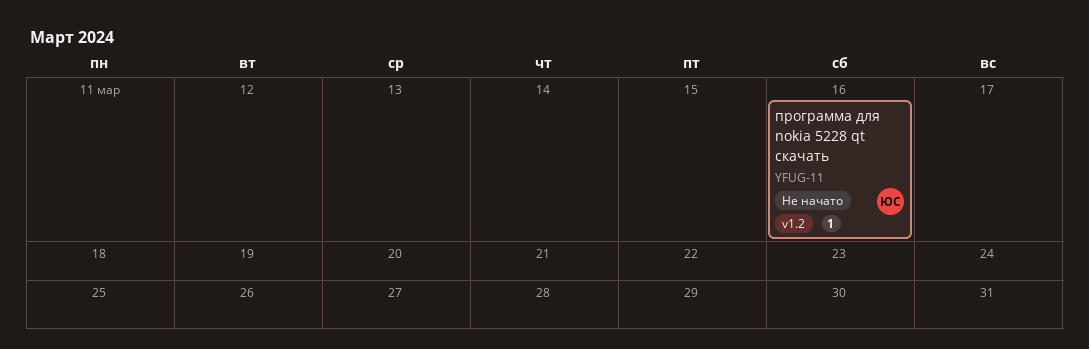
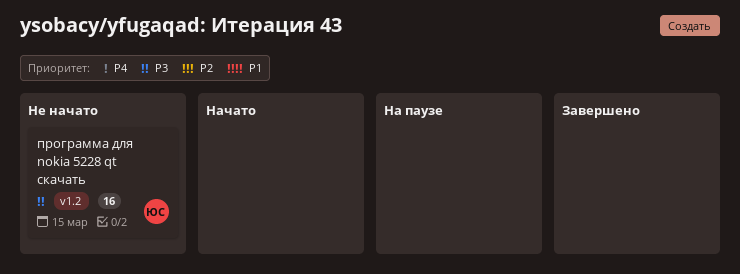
программа для nokia 5228 qt скачать, estimate: 1 -> 16
программа для nokia 5228 qt скачать, due: Mar 16 -> Mar 15

